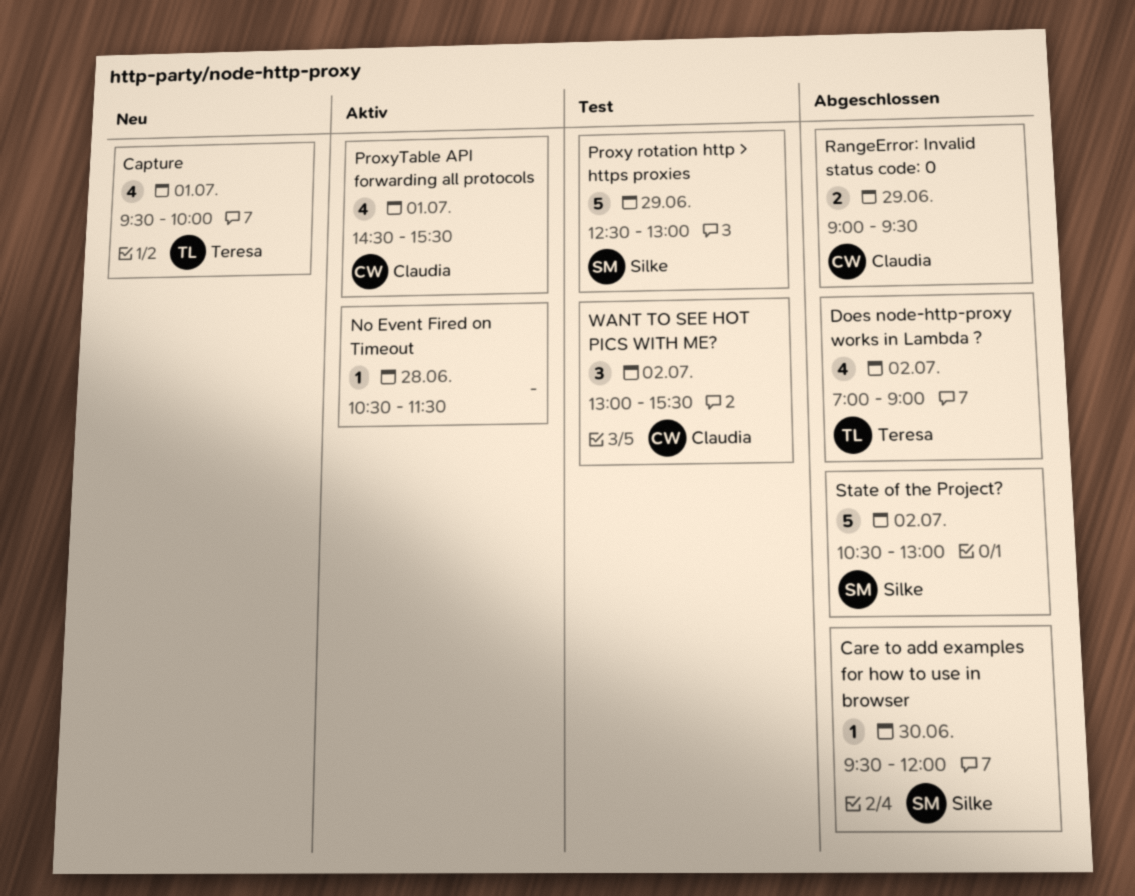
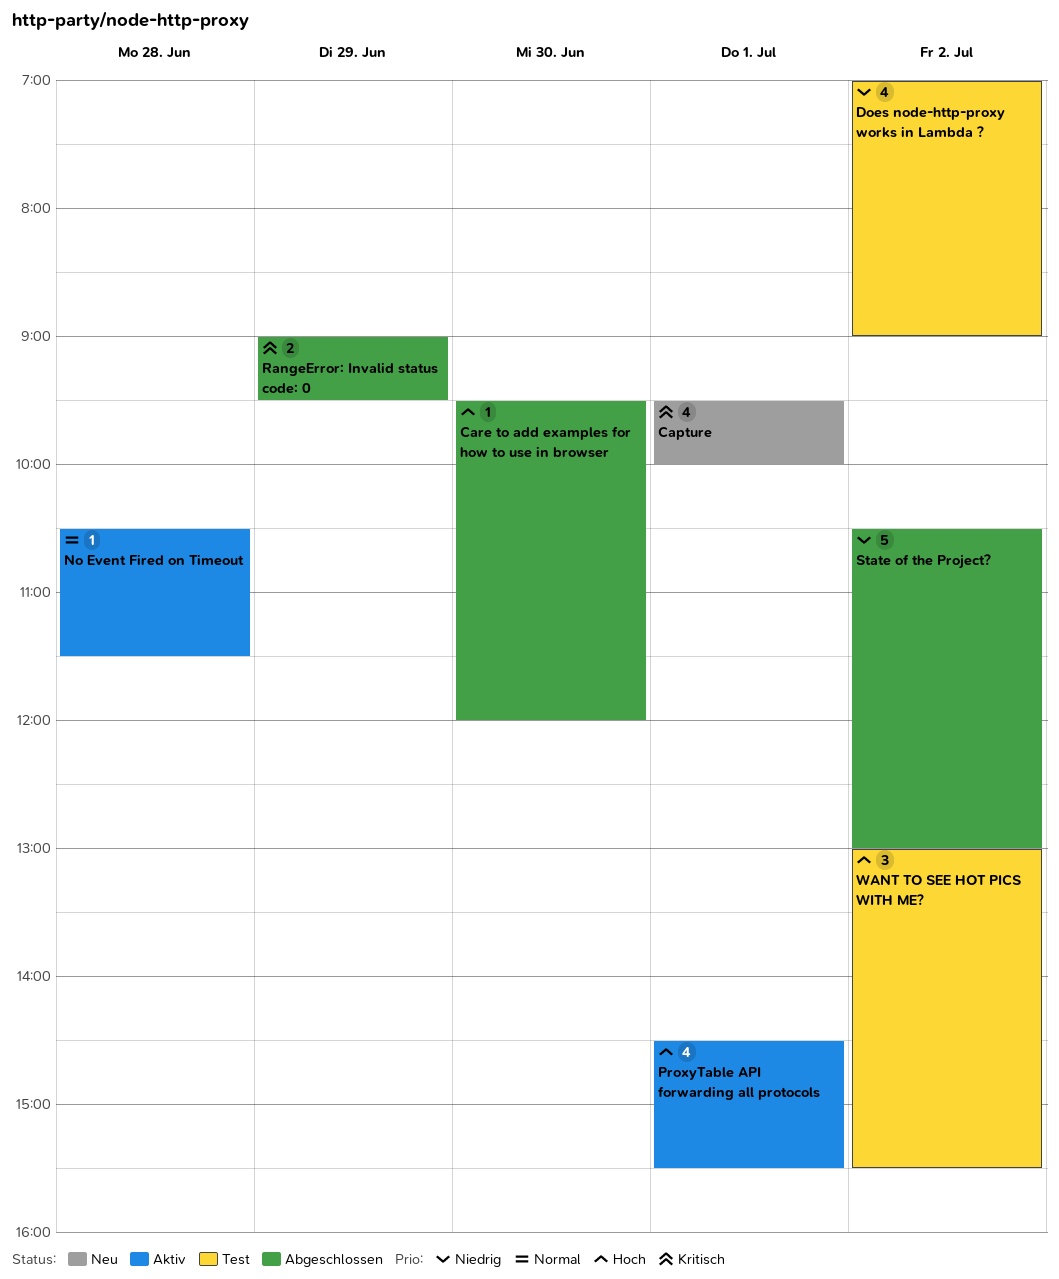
Does node-http-proxy works in Lambda ?, status: Abgeschlossen -> Test
Proxy rotation http > https proxies: present -> none

